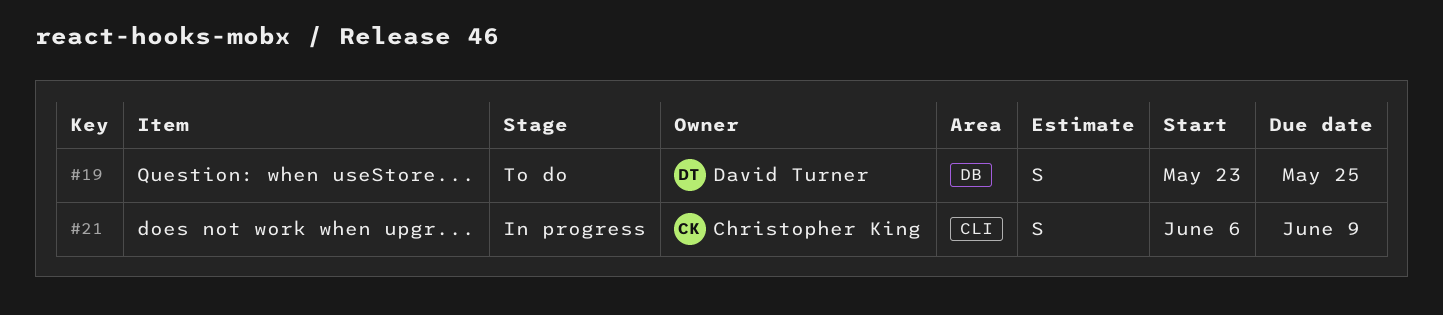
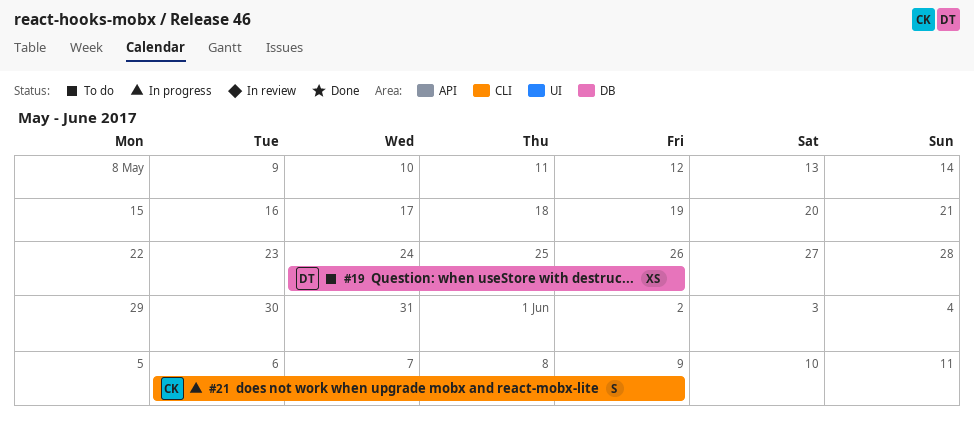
#19, estimate: S -> XS
#19, start: May 23 -> May 24
#19, due: May 25 -> May 26

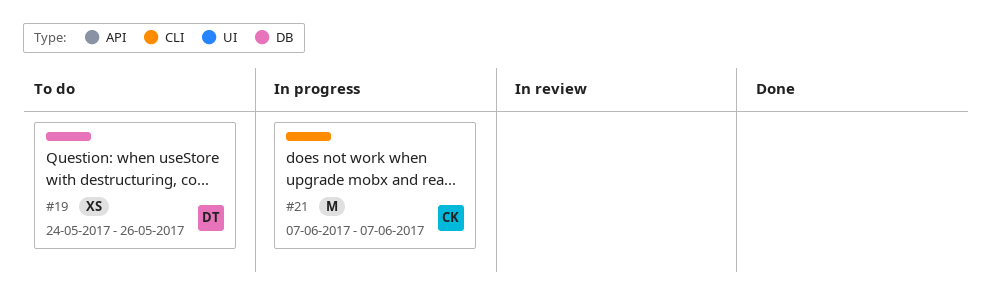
#21, estimate: S -> M
#21, start: Jun 6 -> Jun 7
#21, due: Jun 9 -> Jun 7

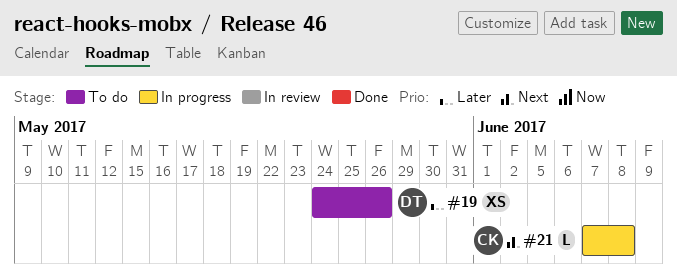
#21, estimate: M -> L
#21, due: Jun 7 -> Jun 8

